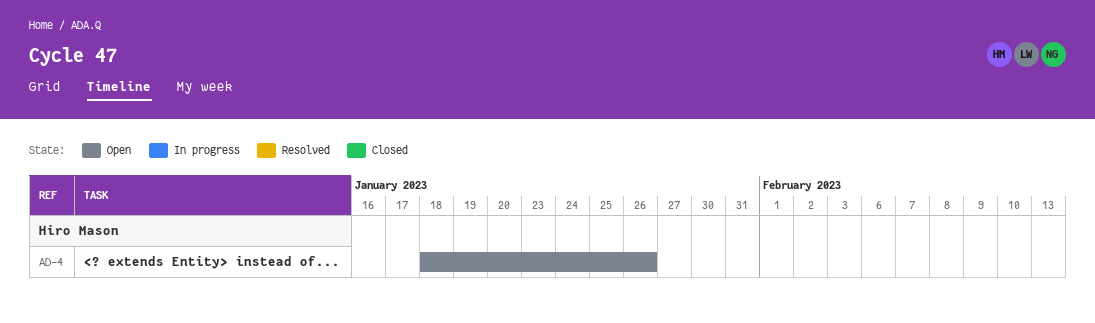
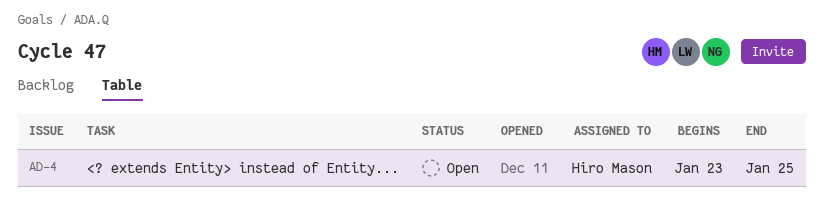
AD-4, start: Jan 18 -> Jan 23
AD-4, due: Jan 26 -> Jan 25

